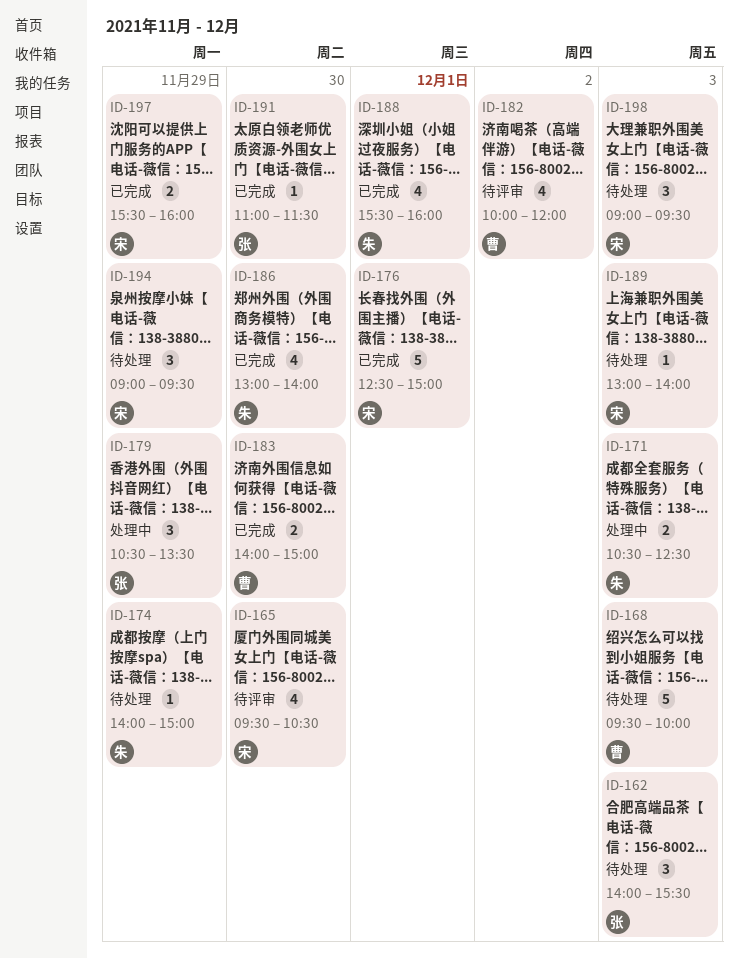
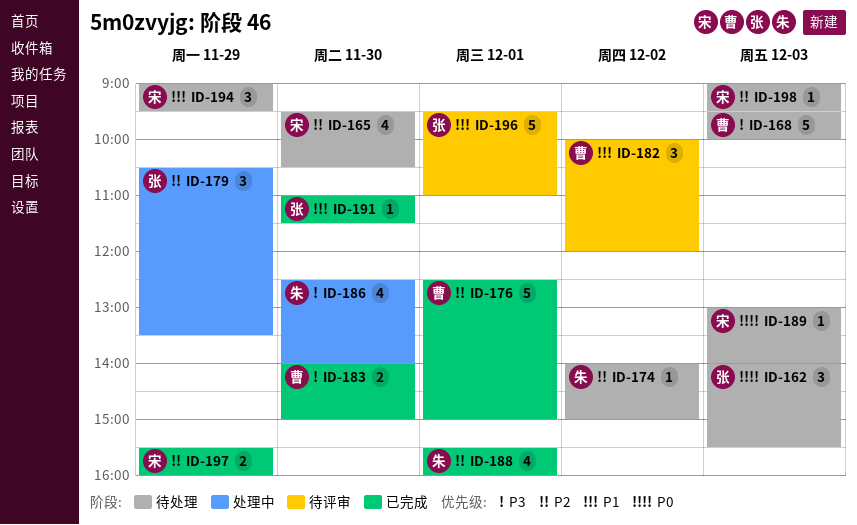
ID-165, status: 待评审 -> 待处理
ID-171: present -> none
ID-174, day: Nov 29 -> Dec 2
ID-176, owner: 宋 -> 曹
ID-182, estimate: 4 -> 3
ID-186, status: 已完成 -> 处理中
ID-186, begins: 13:00 -> 12:30
ID-196: none -> present
ID-198, estimate: 3 -> 1

